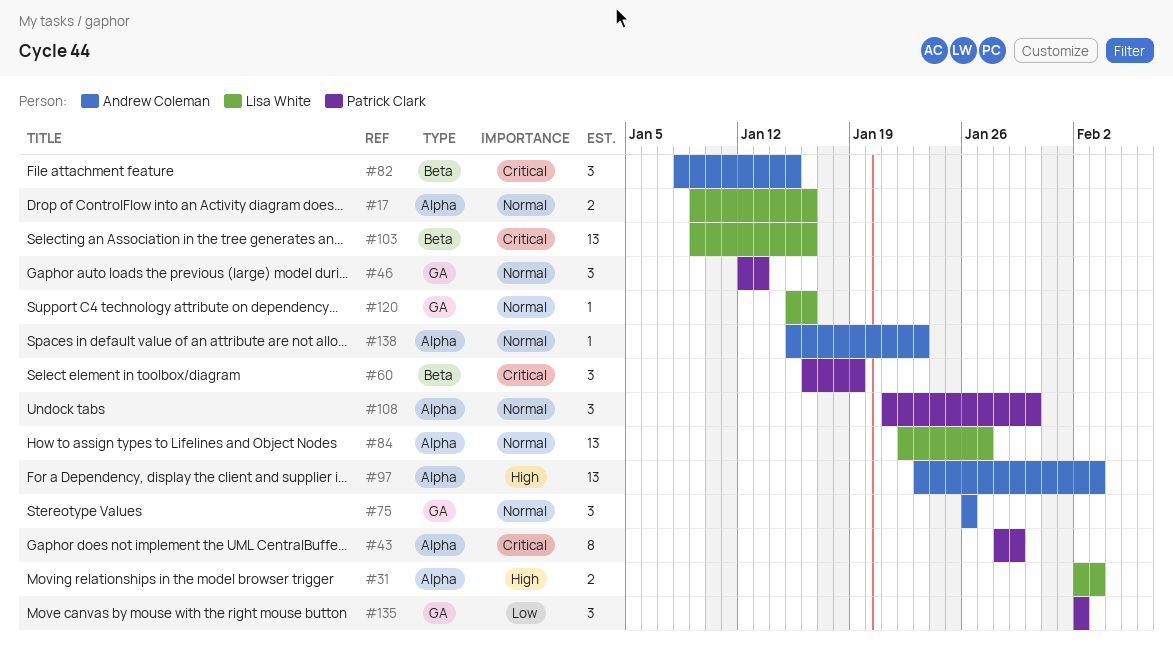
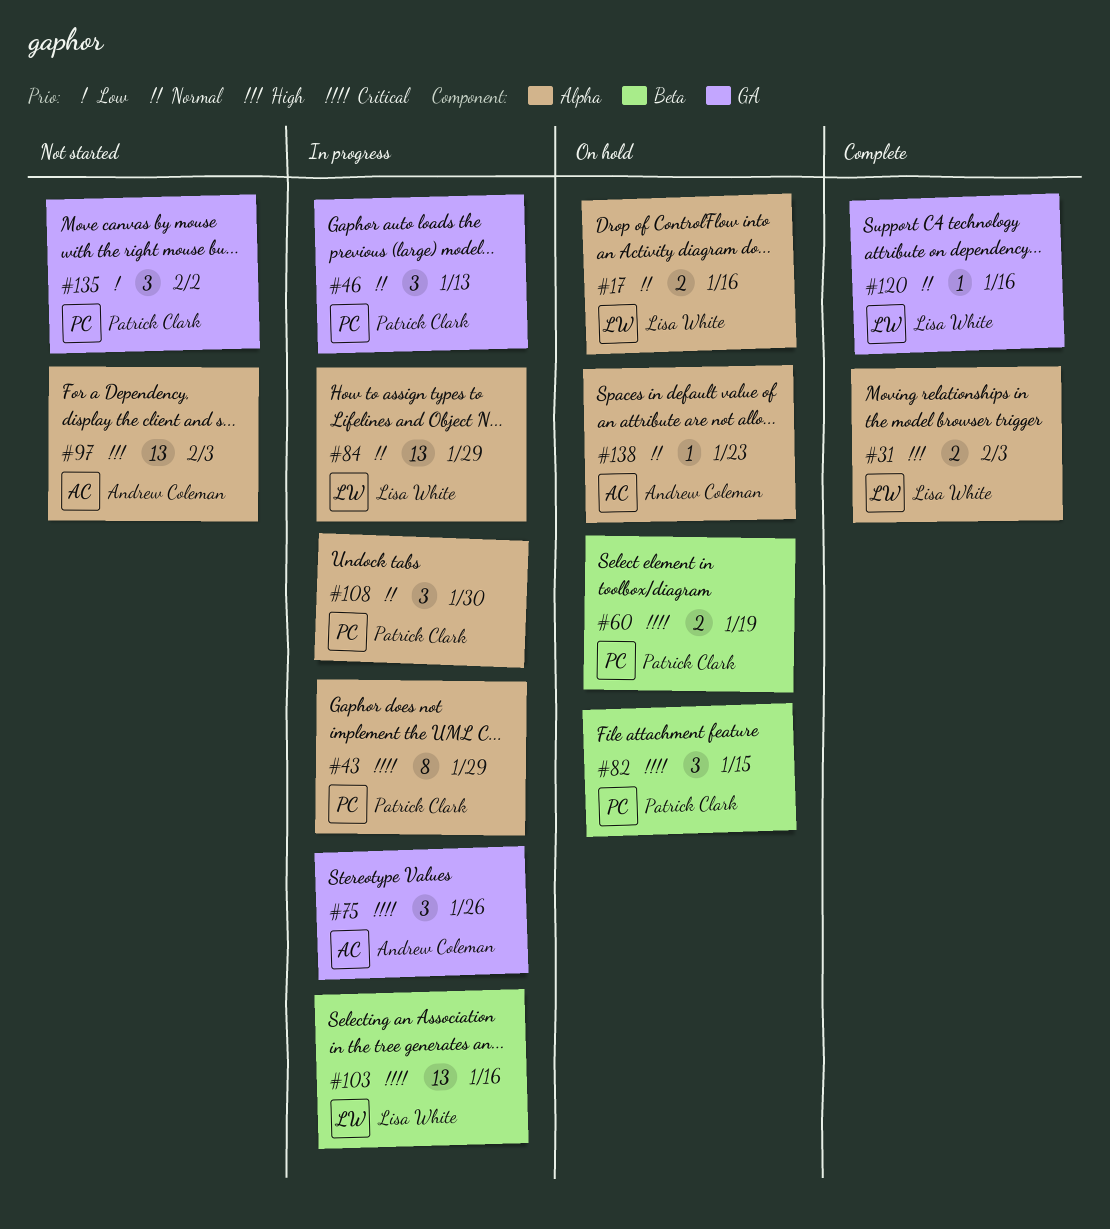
#60, estimate: 3 -> 2
#75, priority: Normal -> Critical
#82, owner: Andrew Coleman -> Patrick Clark
#84, due: Jan 27 -> Jan 29

